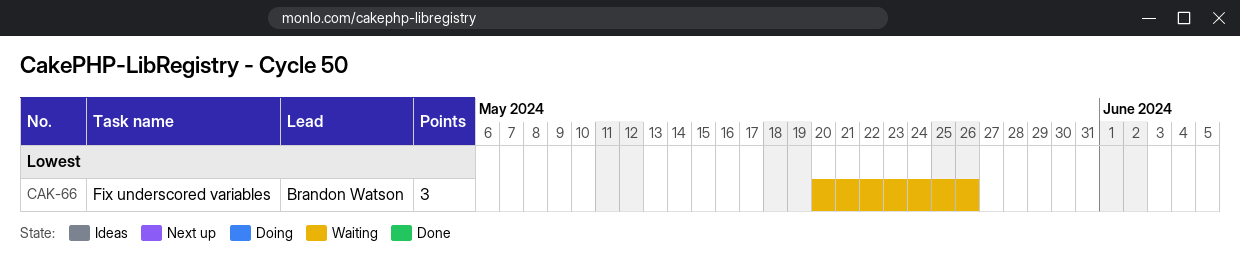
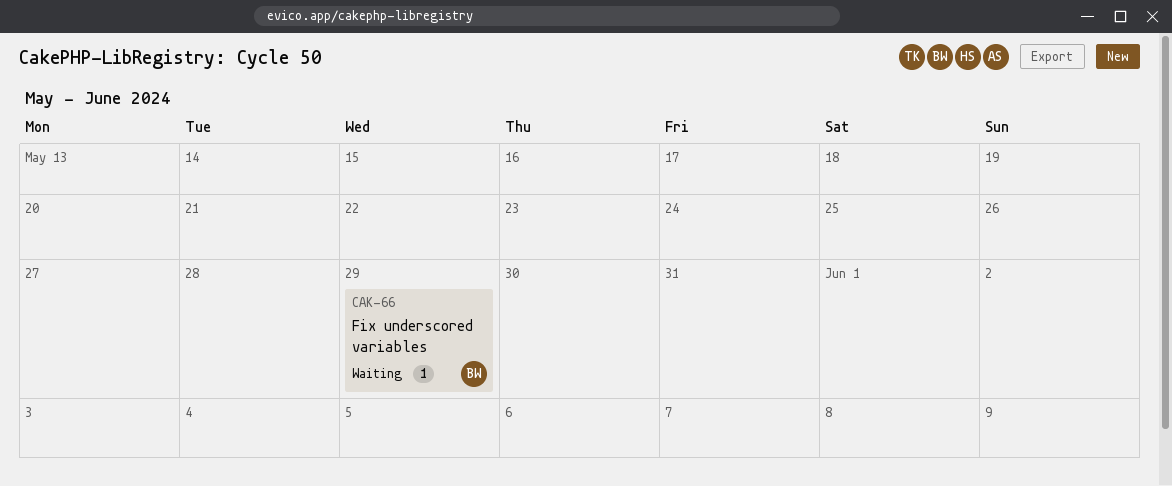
CAK-66, estimate: 3 -> 1
CAK-66, due: May 26 -> May 29

